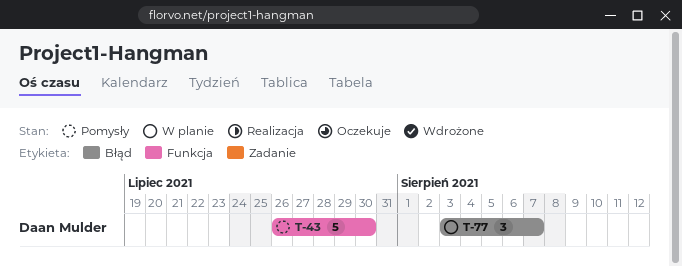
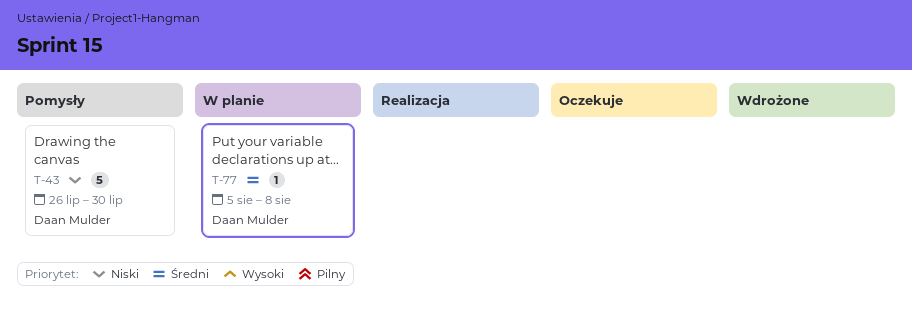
T-77, estimate: 3 -> 1
T-77, start: Aug 3 -> Aug 5
T-77, due: Aug 7 -> Aug 8

